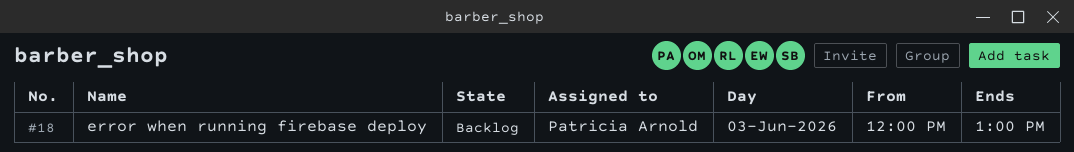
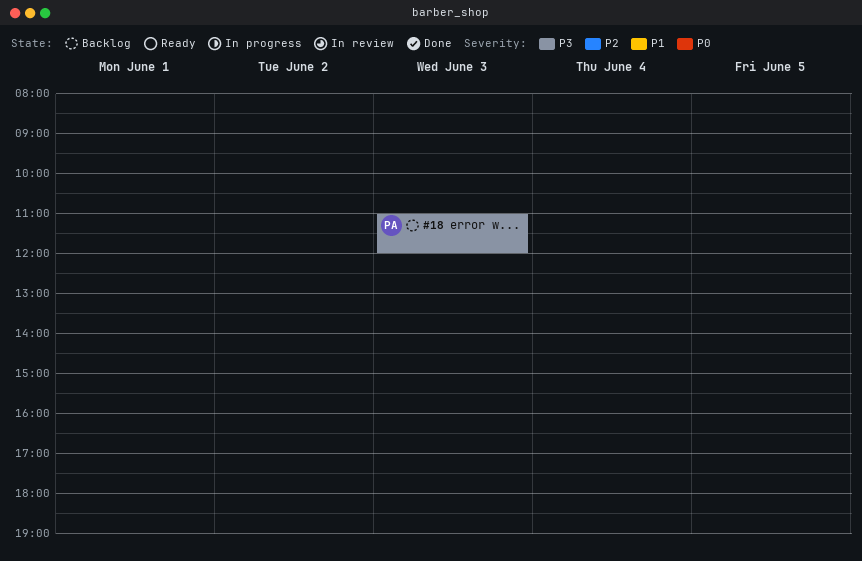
#18, begins: 12:00 -> 11:00
#18, ends: 13:00 -> 12:00

